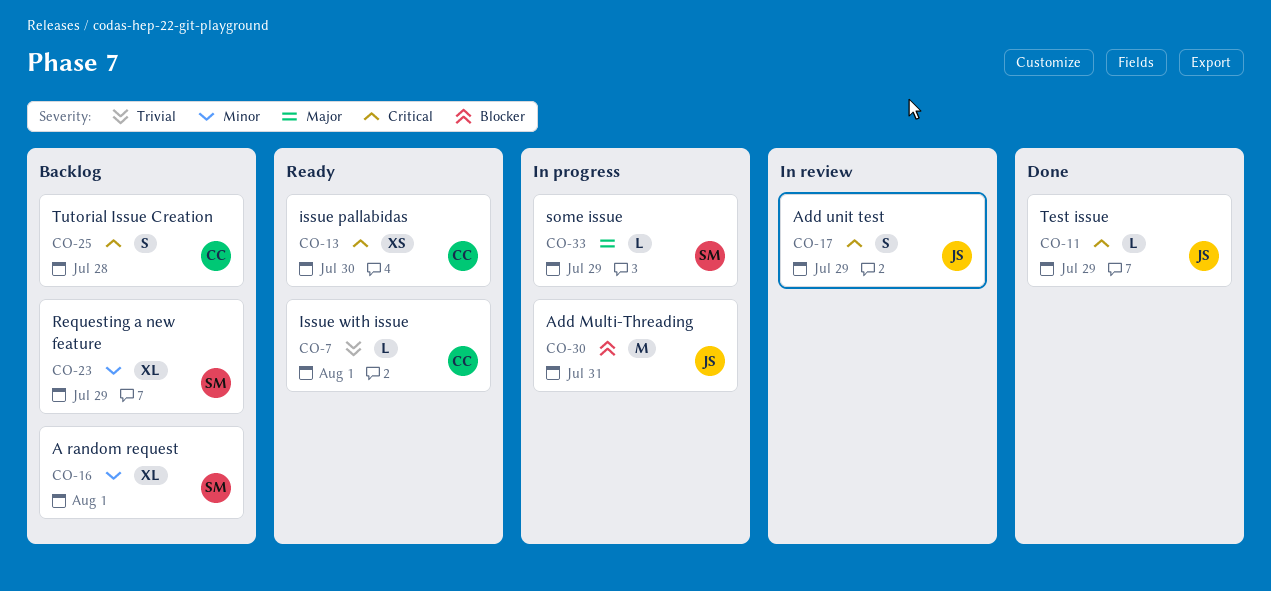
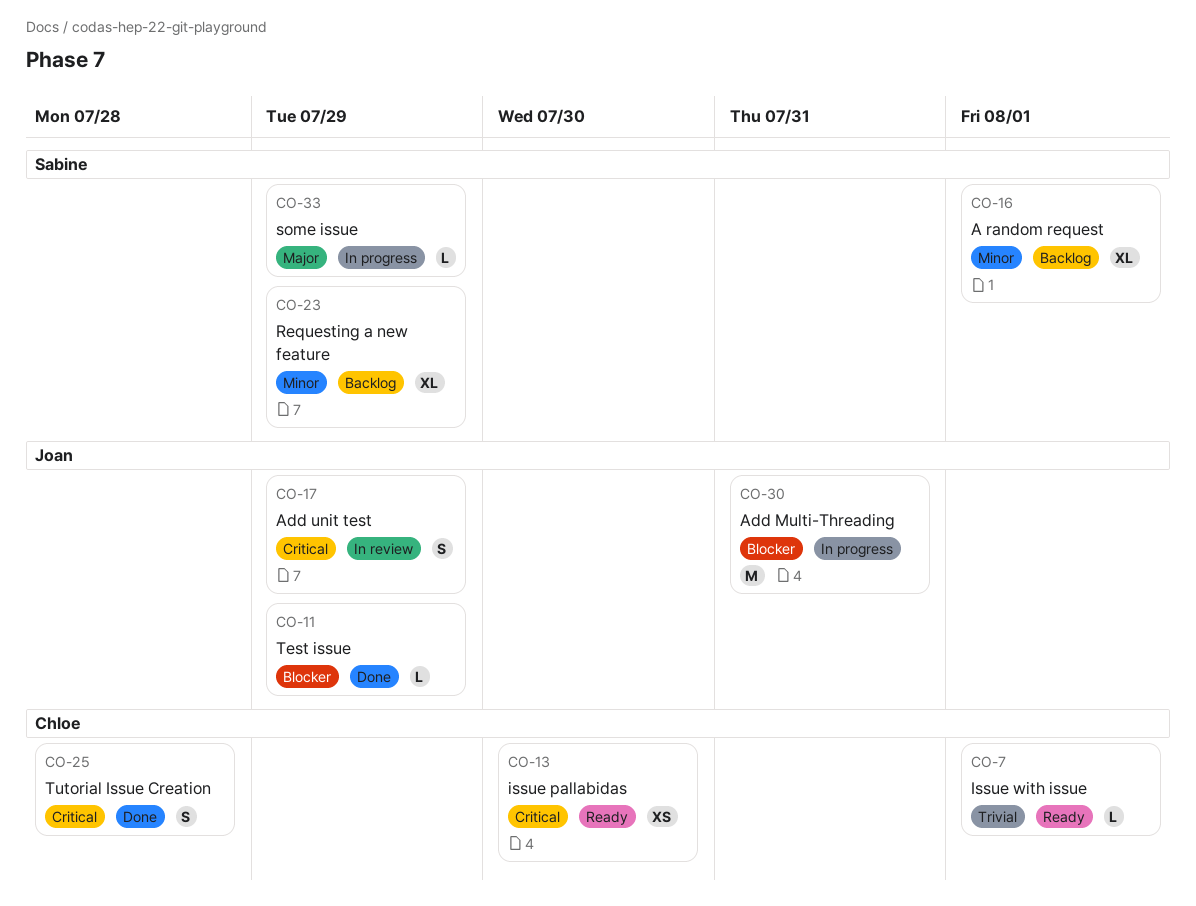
CO-11, priority: Critical -> Blocker
CO-25, status: Backlog -> Done

